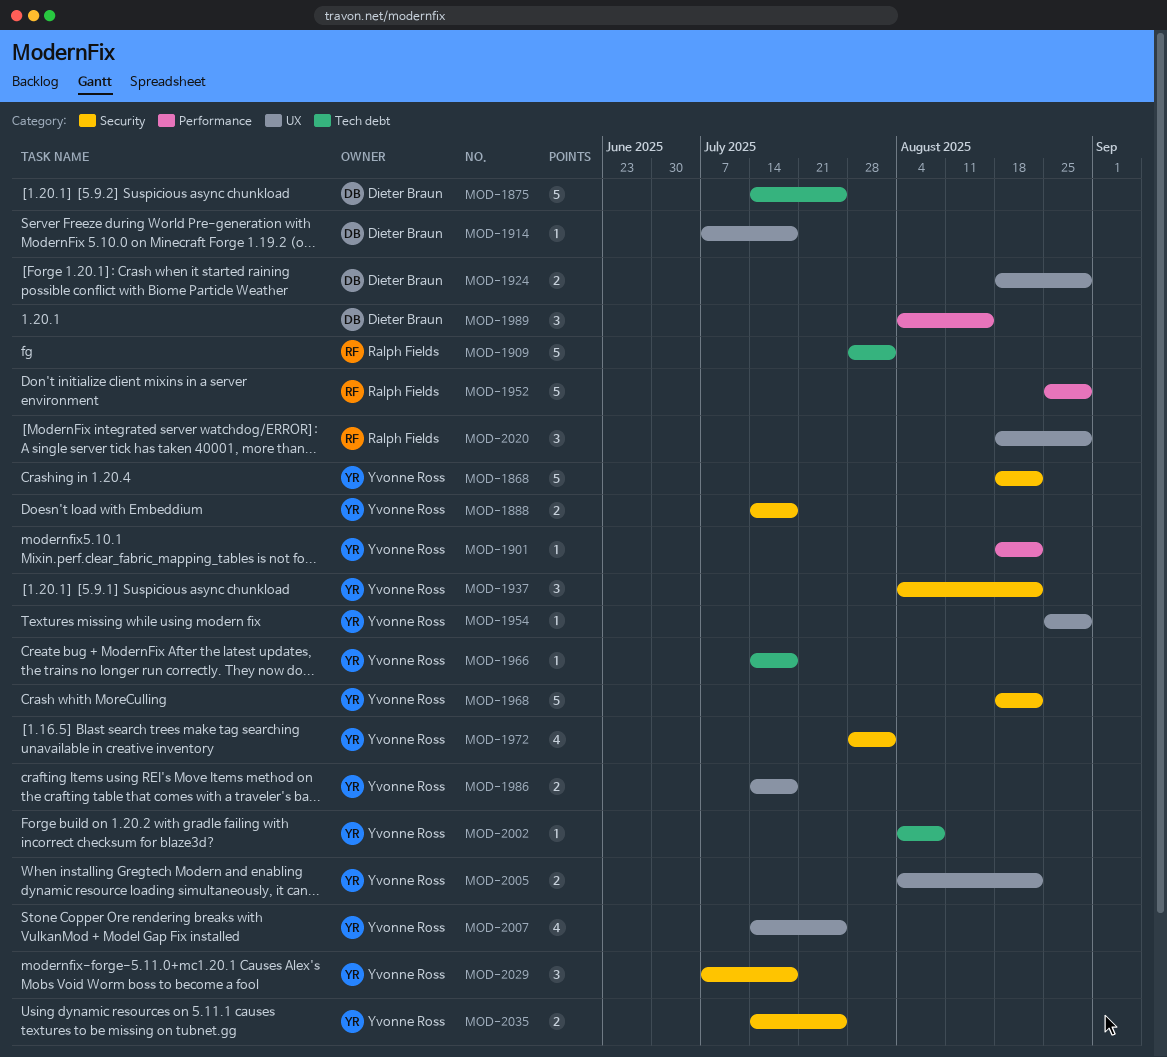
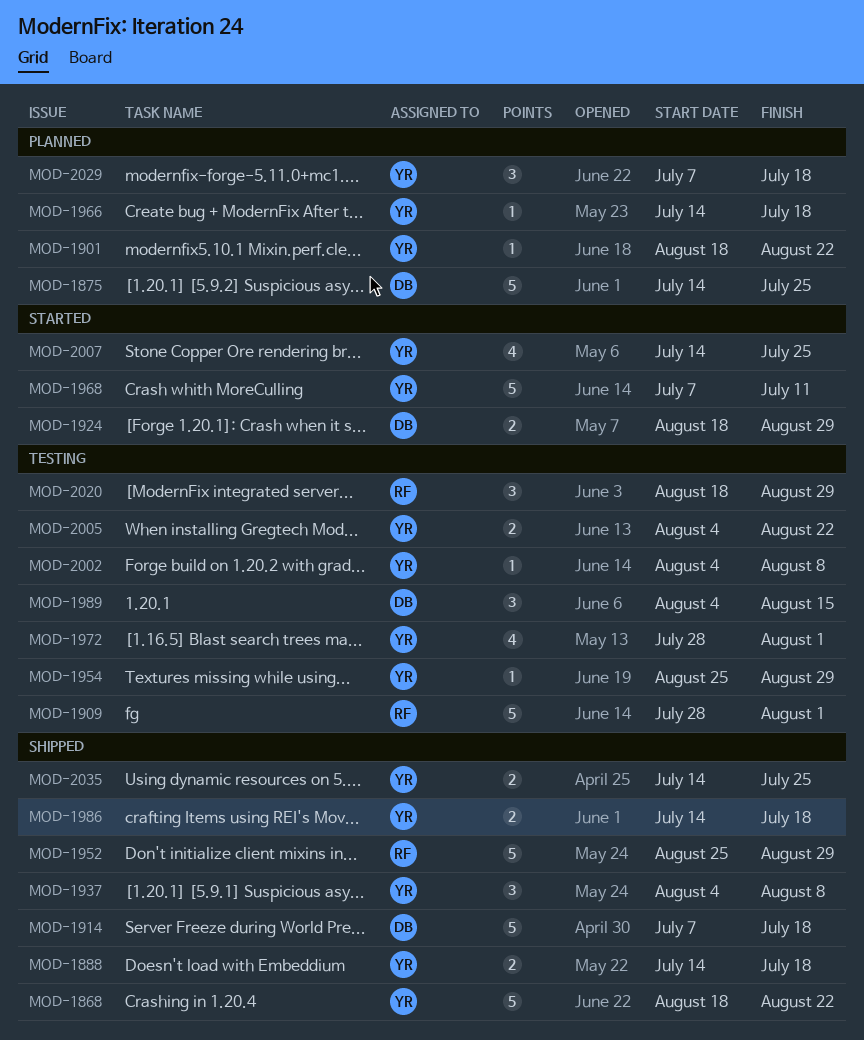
MOD-1914, estimate: 1 -> 5
MOD-1937, due: Aug 22 -> Aug 8
MOD-1968, start: Aug 18 -> Jul 7
MOD-1968, due: Aug 22 -> Jul 11

